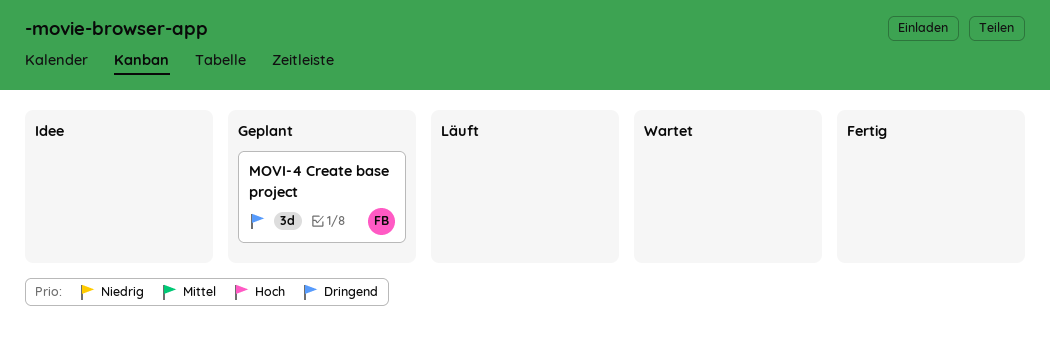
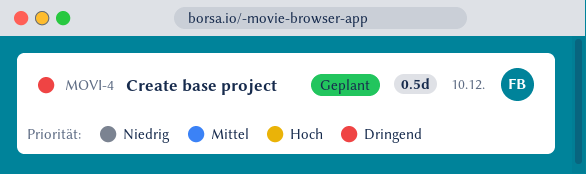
MOVI-4, estimate: 3d -> 0.5d

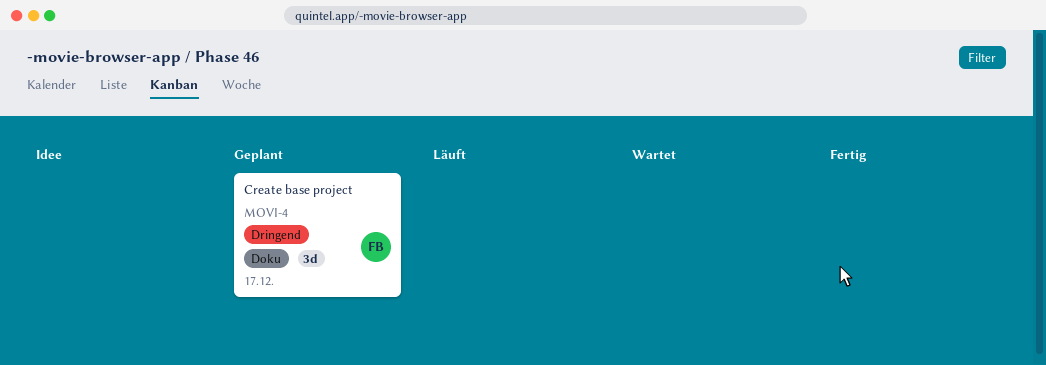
MOVI-4, estimate: 0.5d -> 3d
MOVI-4, due: Dec 10 -> Dec 17

